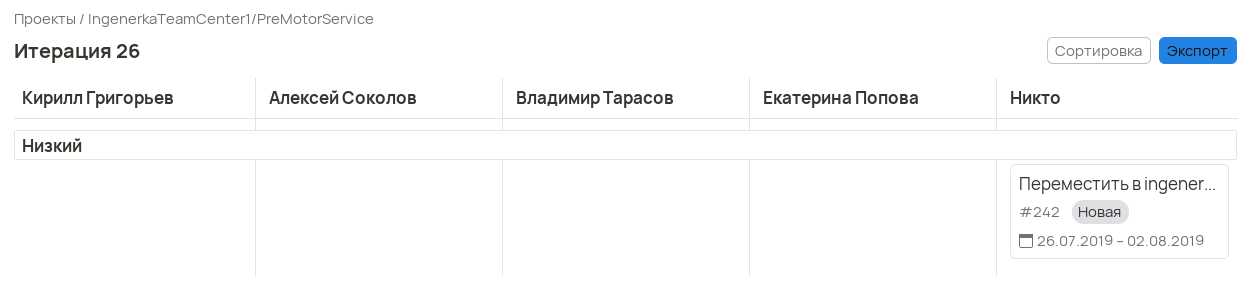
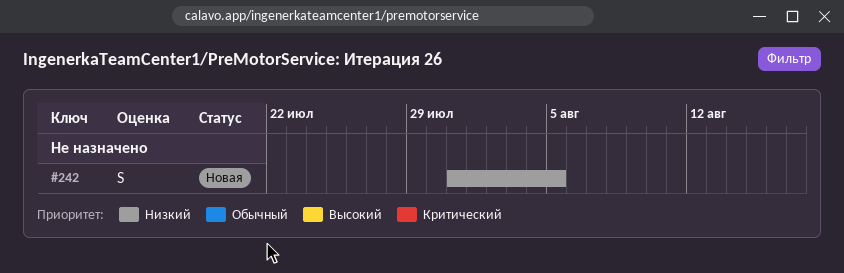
#242, start: Jul 26 -> Jul 31
#242, due: Aug 2 -> Aug 5

